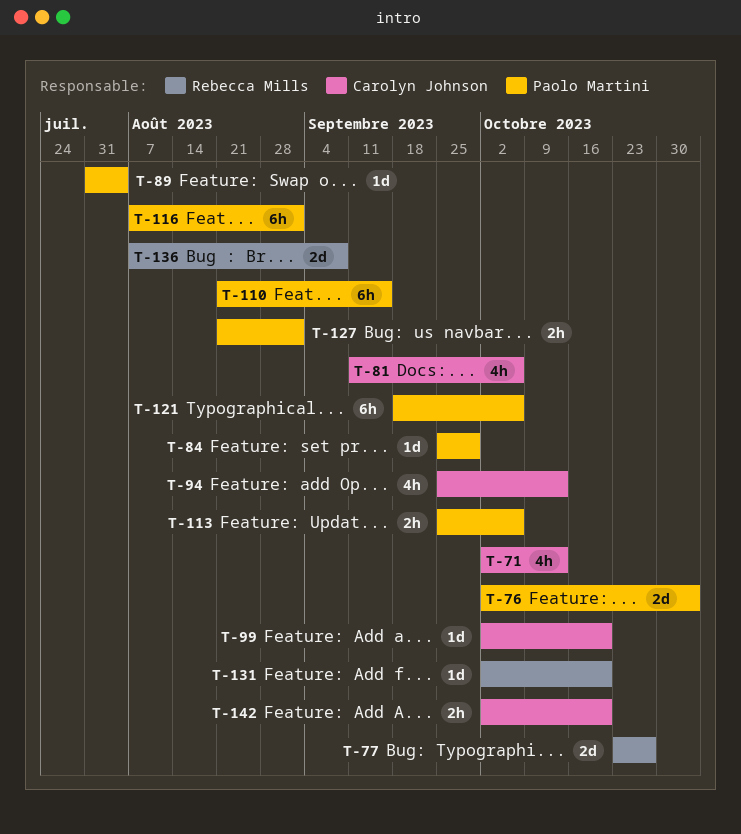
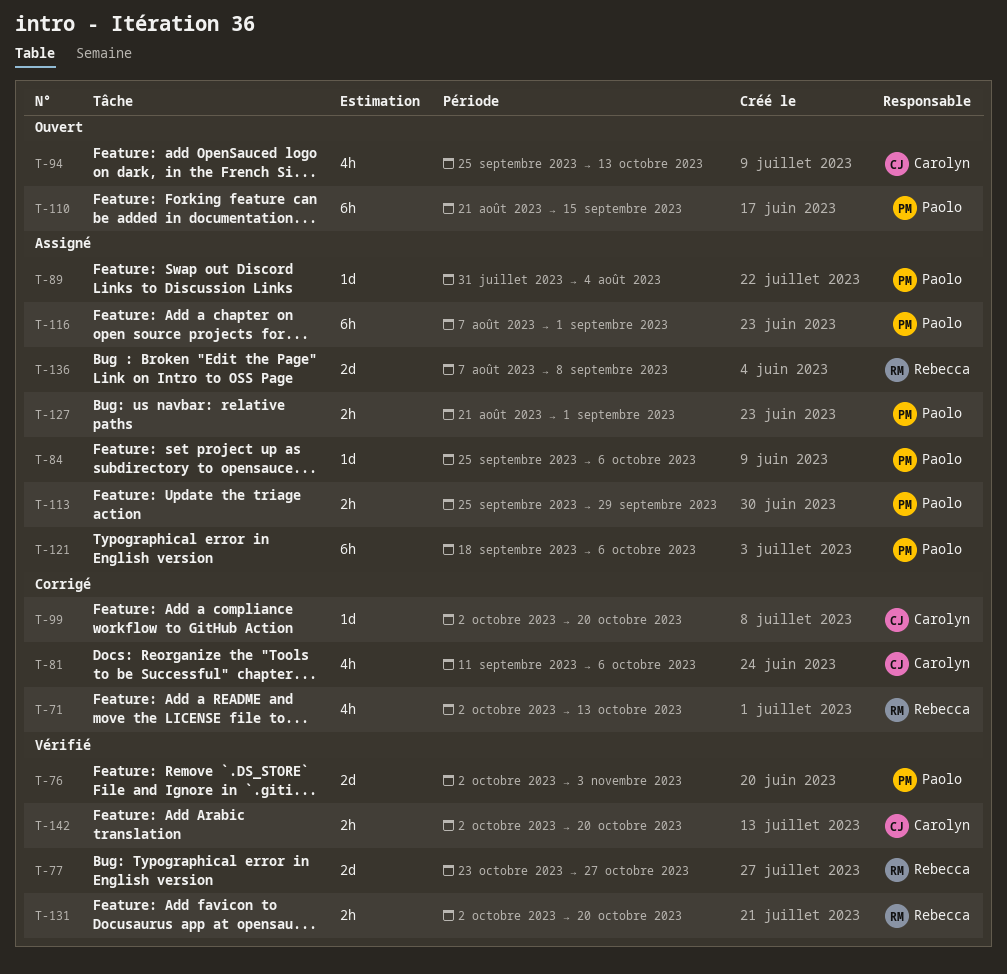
T-71, owner: Carolyn Johnson -> Rebecca Mills
T-84, due: Sep 29 -> Oct 6
T-113, due: Oct 6 -> Sep 29
T-131, estimate: 1d -> 2h

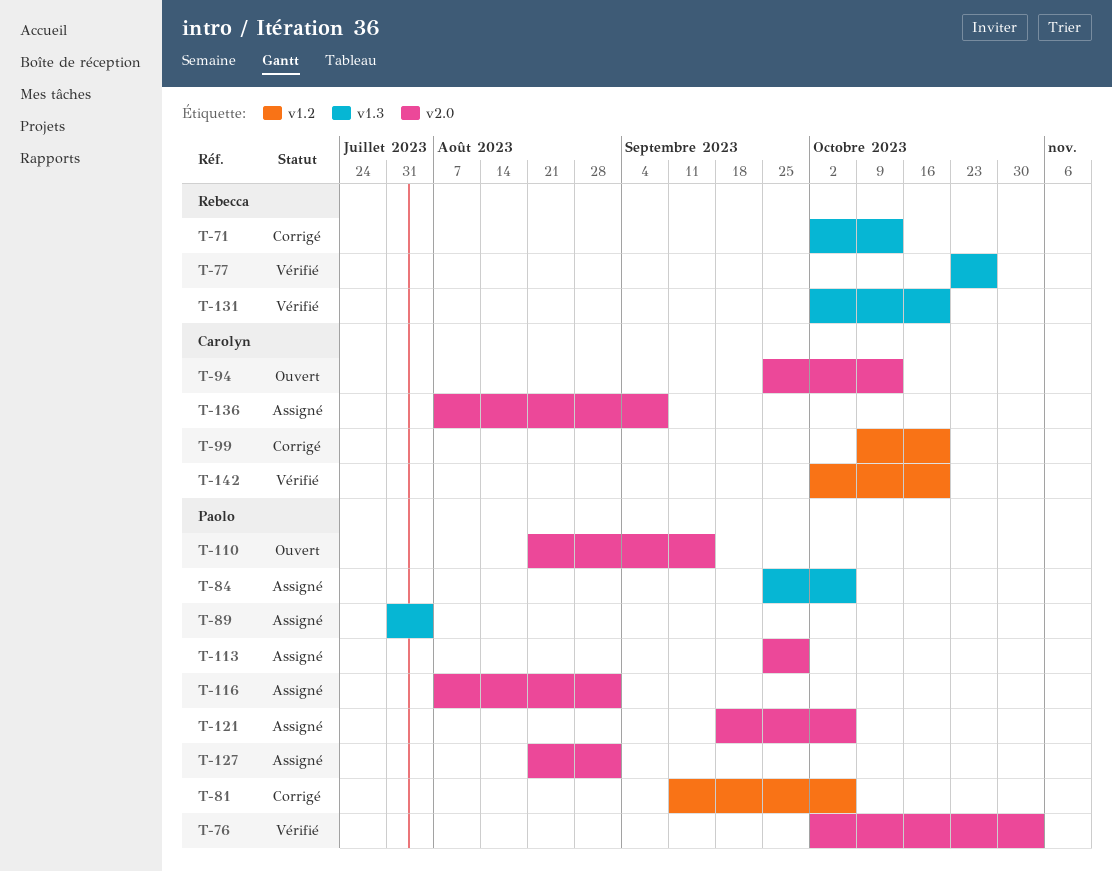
T-81, owner: Carolyn -> Paolo
T-99, start: Oct 2 -> Oct 9
T-136, owner: Rebecca -> Carolyn

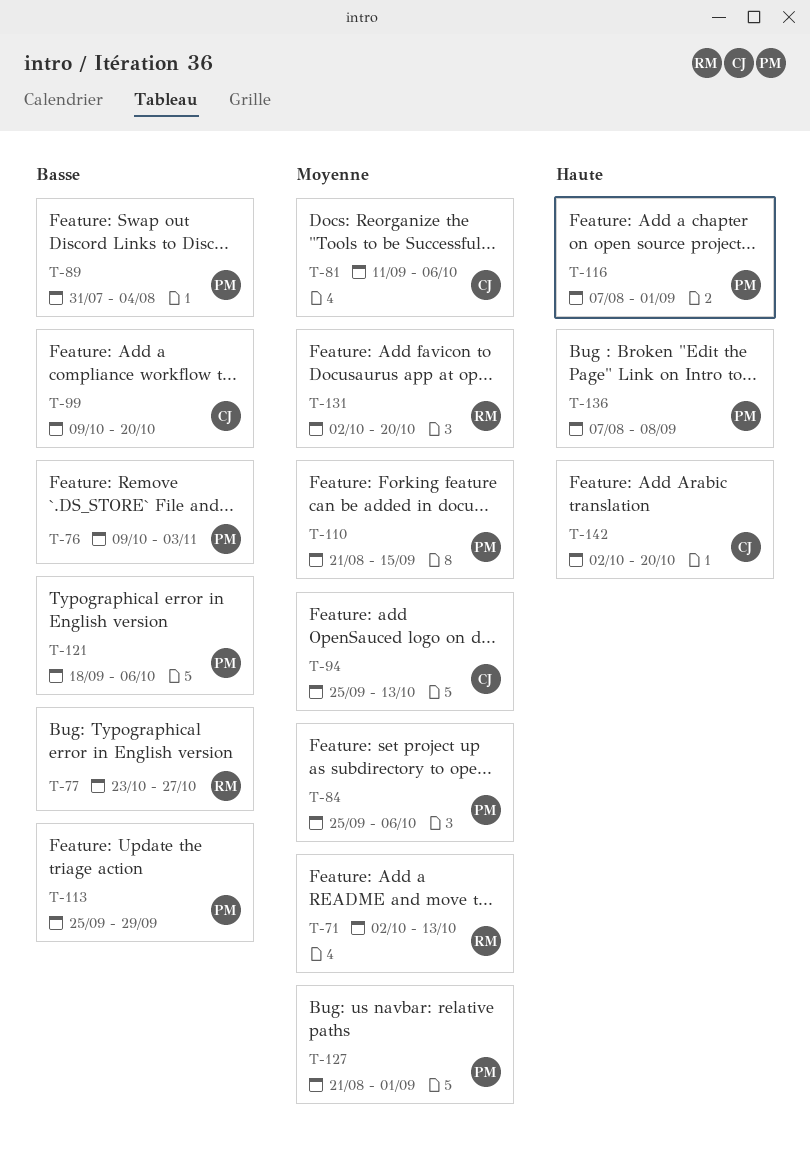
T-76, start: Oct 2 -> Oct 9
T-81, owner: Paolo -> Carolyn
T-136, owner: Carolyn -> Paolo

